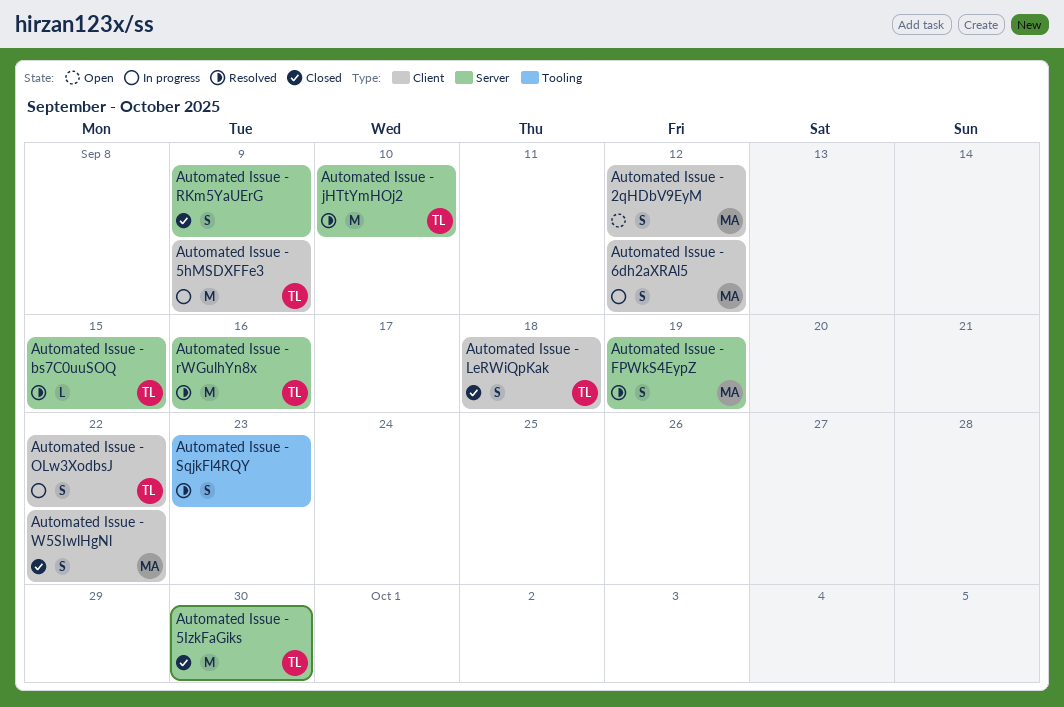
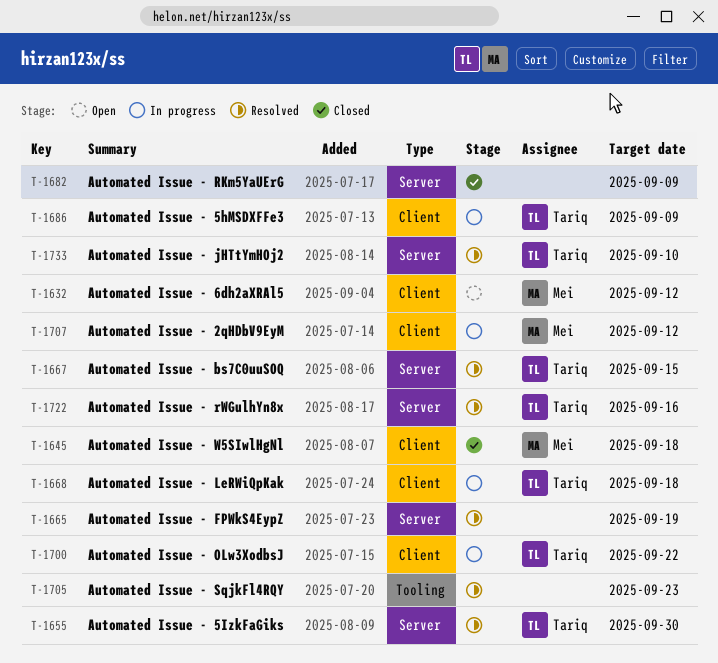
Automated Issue - 2qHDbV9EyM, status: Open -> In progress
Automated Issue - 5IzkFaGiks, status: Closed -> Resolved
Automated Issue - 6dh2aXRAl5, status: In progress -> Open
Automated Issue - FPWkS4EypZ, owner: Mei -> none
Automated Issue - LeRWiQpKak, status: Closed -> In progress
Automated Issue - W5SIwlHgNl, due: Sep 22 -> Sep 18

